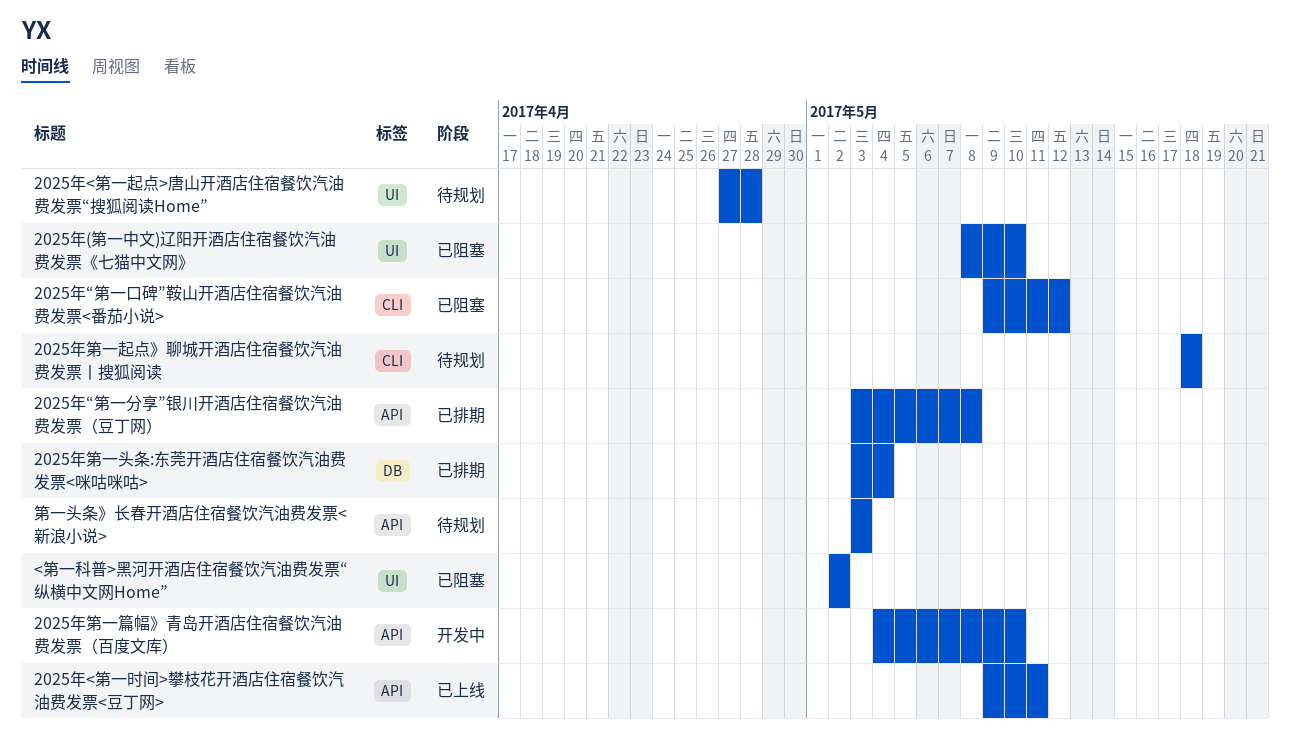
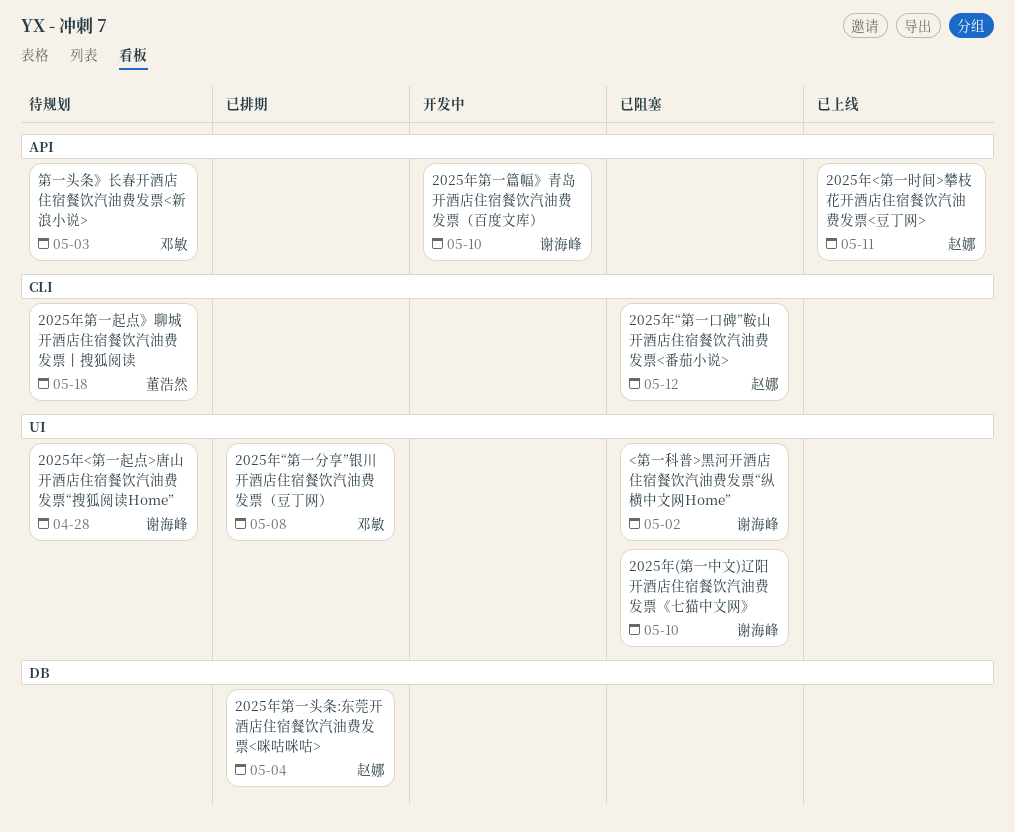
2025年“第一分享”银川开酒店住宿餐饮汽油费发票（豆丁网）, label: API -> UI

